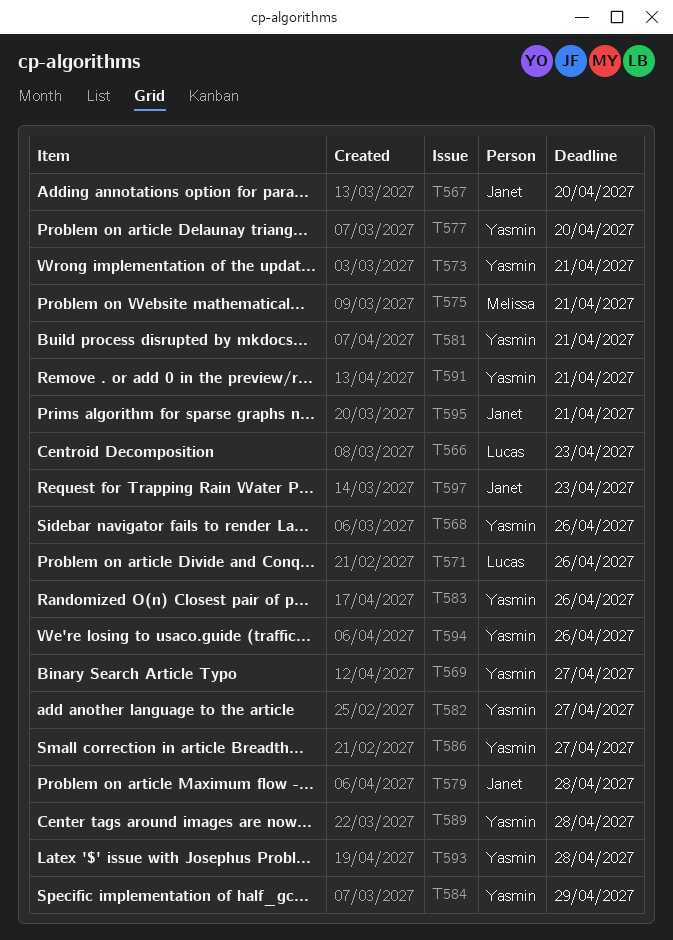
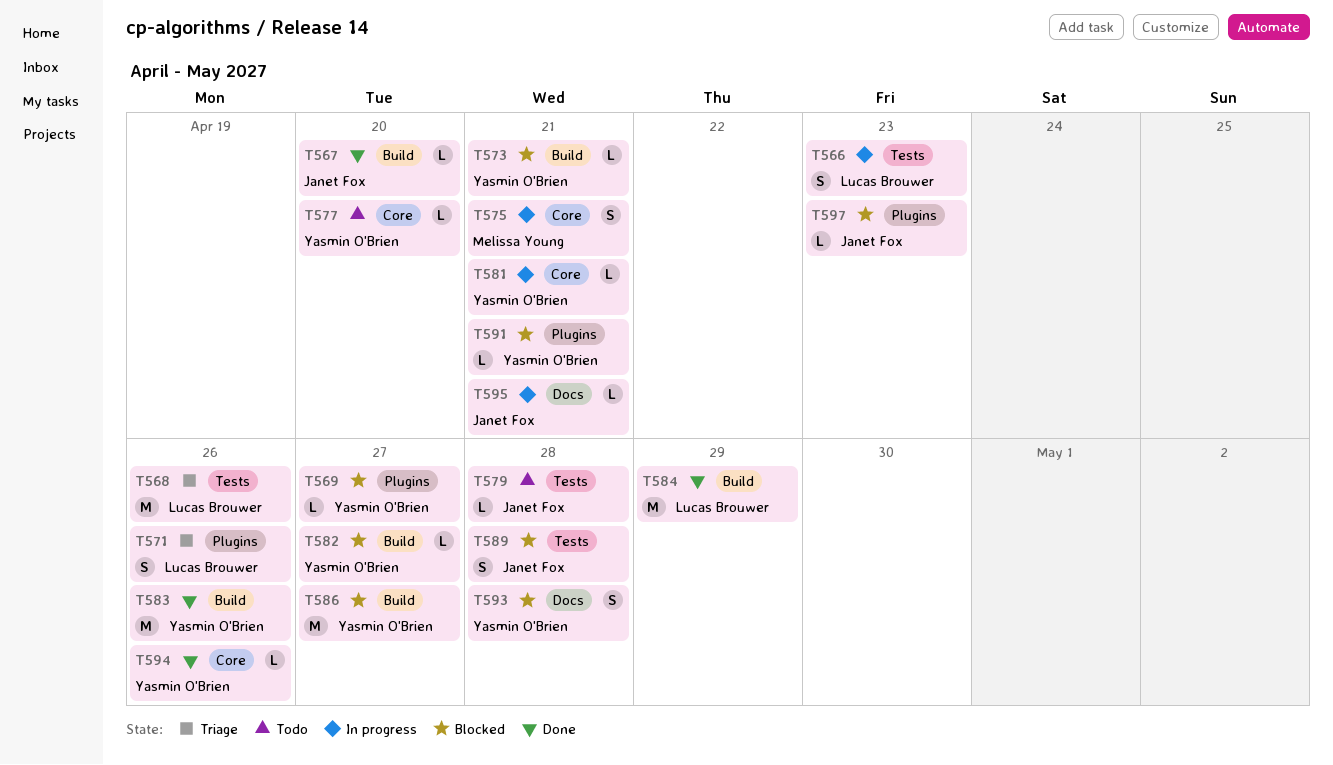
T568, owner: Yasmin O'Brien -> Lucas Brouwer
T584, owner: Yasmin O'Brien -> Lucas Brouwer
T589, owner: Yasmin O'Brien -> Janet Fox

